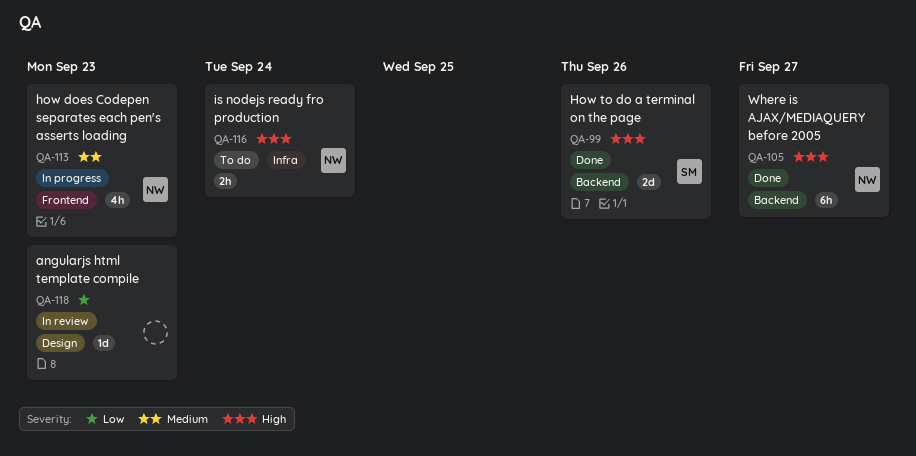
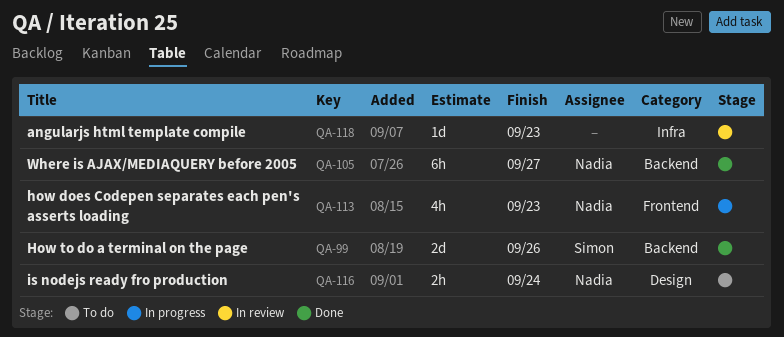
QA-116, label: Infra -> Design
QA-118, label: Design -> Infra

